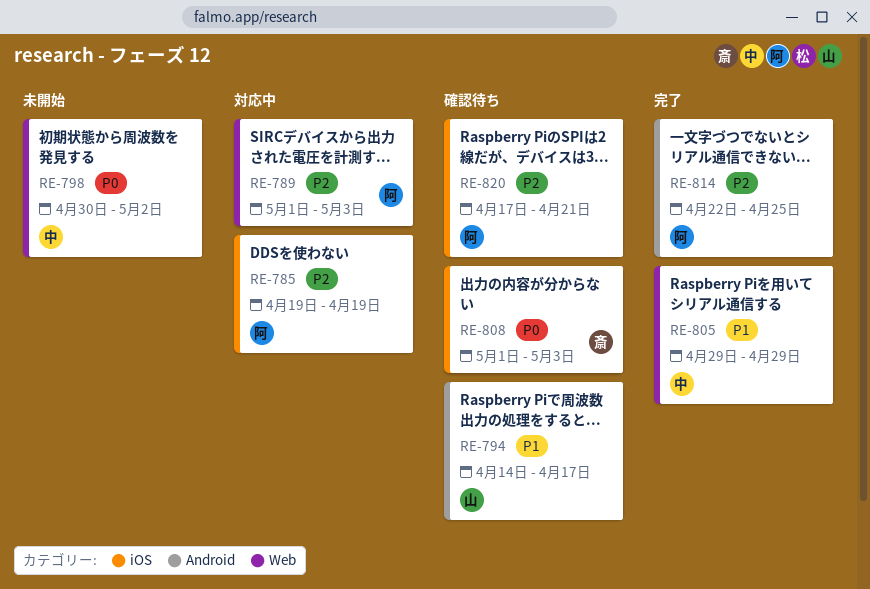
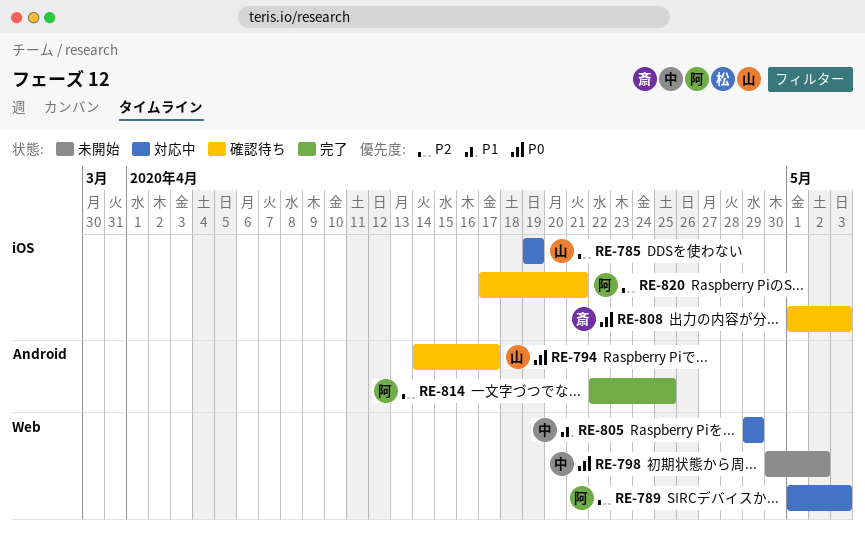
RE-785, owner: 阿 -> 山
RE-794, priority: P1 -> P0
RE-805, status: 完了 -> 対応中

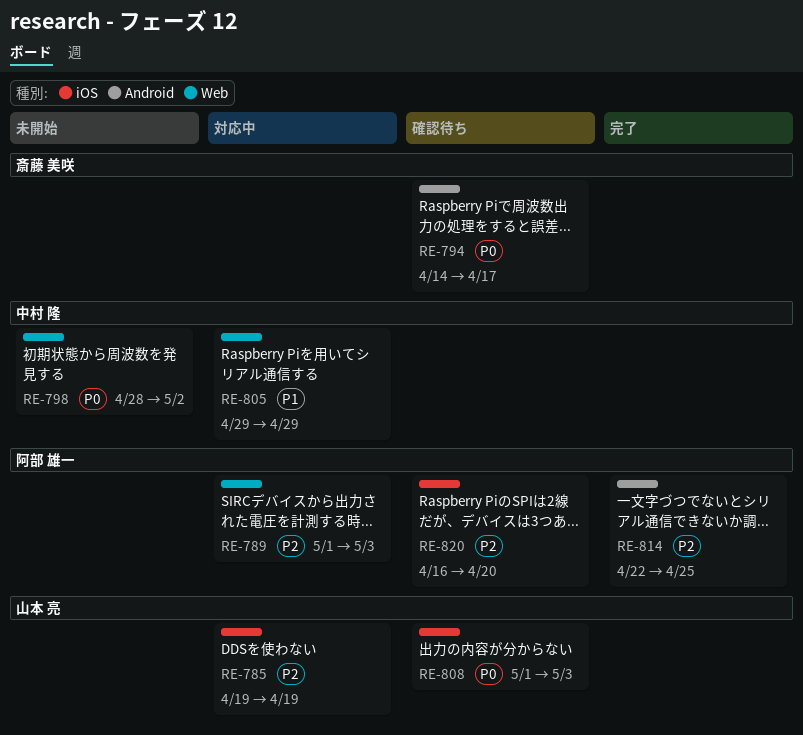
RE-794, owner: 山本 亮 -> 斎藤 美咲
RE-798, start: Apr 30 -> Apr 28
RE-808, owner: 斎藤 美咲 -> 山本 亮
RE-820, start: Apr 17 -> Apr 16
RE-820, due: Apr 21 -> Apr 20

